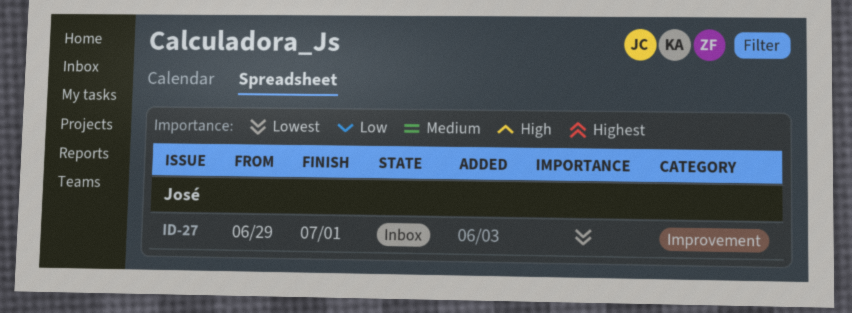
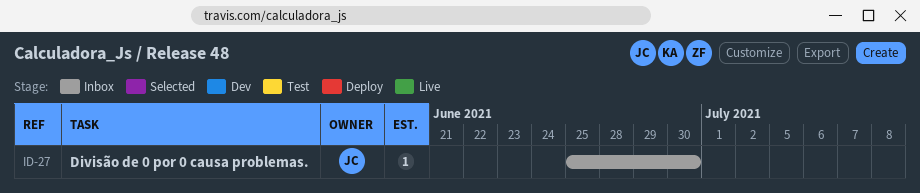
ID-27, start: Jun 29 -> Jun 25
ID-27, due: Jul 1 -> Jun 30

